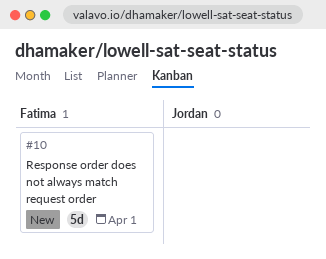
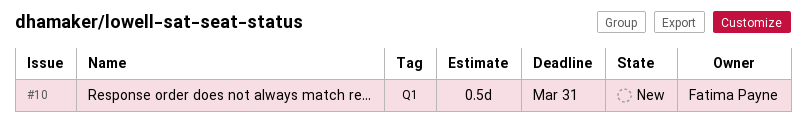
#10, estimate: 5d -> 0.5d
#10, due: Apr 1 -> Mar 31

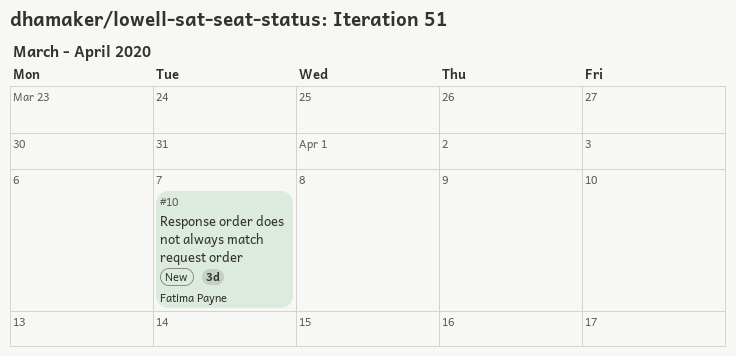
#10, estimate: 0.5d -> 3d
#10, due: Mar 31 -> Apr 7

